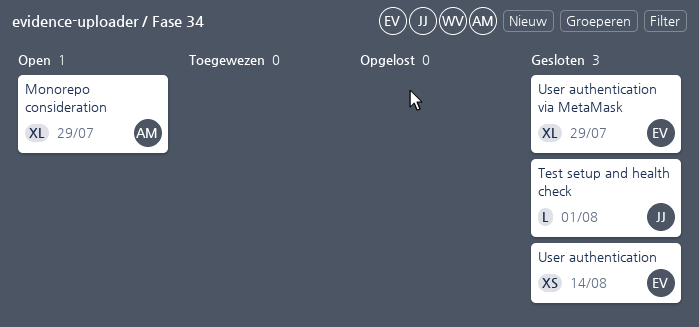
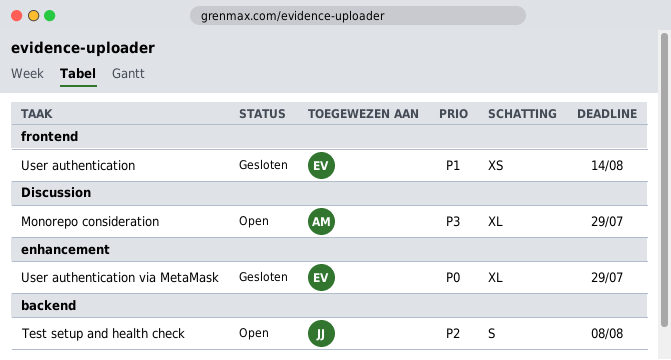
Test setup and health check, status: Gesloten -> Open
Test setup and health check, estimate: L -> S
Test setup and health check, due: Aug 1 -> Aug 8

